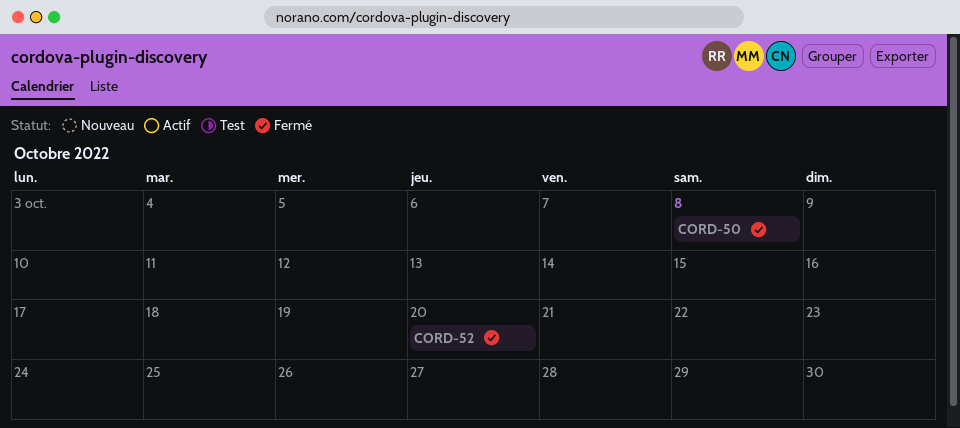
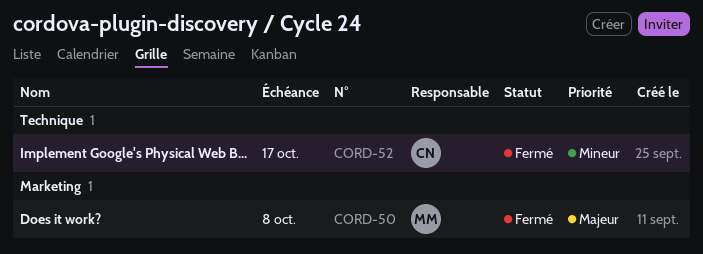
CORD-52, due: Oct 20 -> Oct 17

